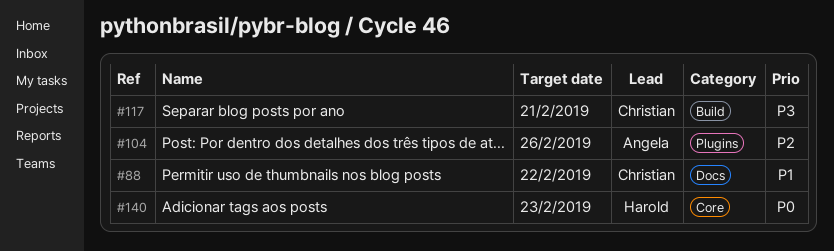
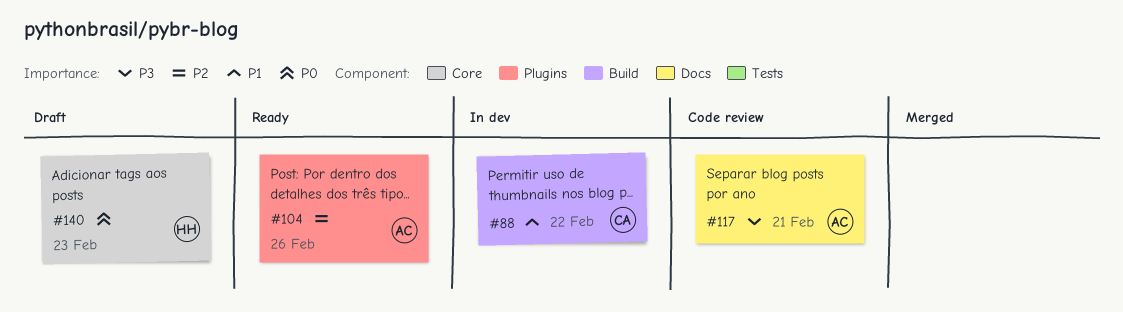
#88, label: Docs -> Build
#117, owner: Christian -> Angela
#117, label: Build -> Docs

